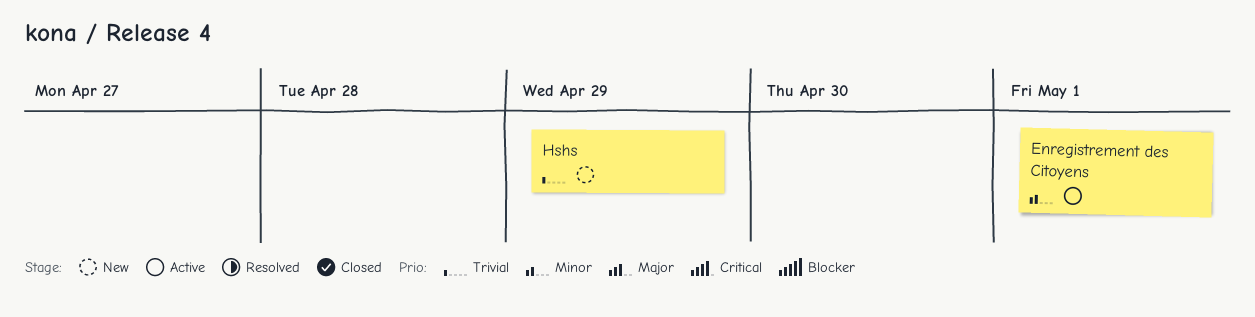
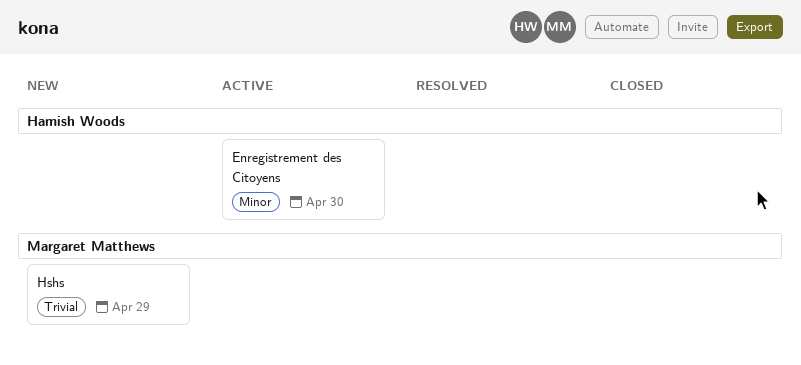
Enregistrement des Citoyens, due: May 1 -> Apr 30

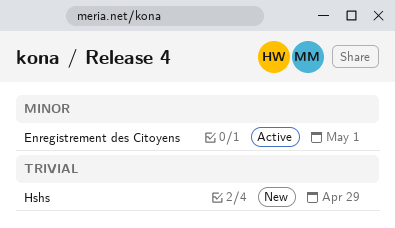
Enregistrement des Citoyens, due: Apr 30 -> May 1

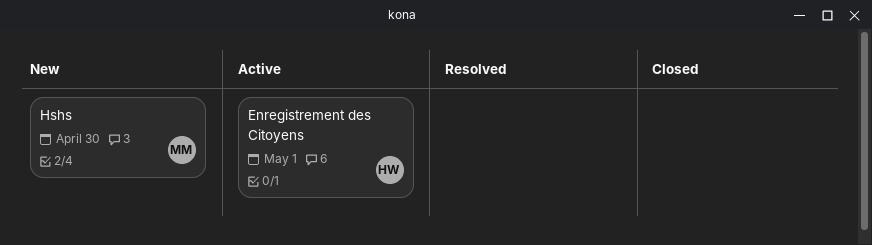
Hshs, due: Apr 29 -> Apr 30

